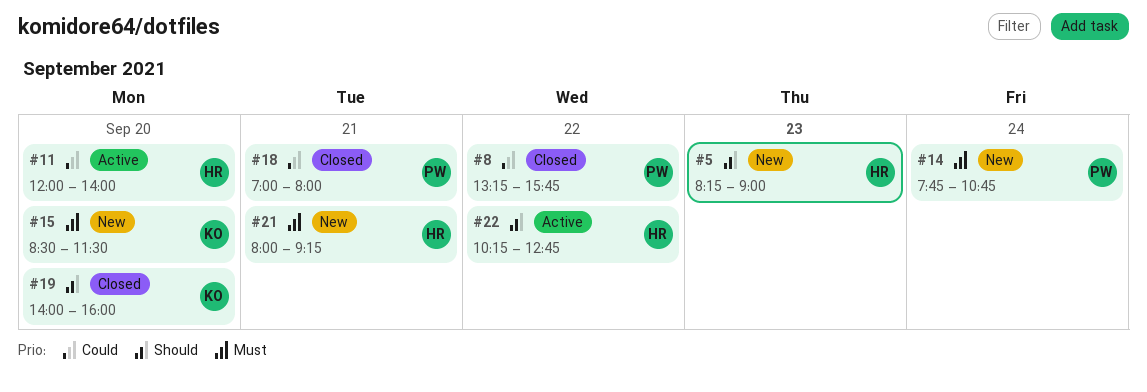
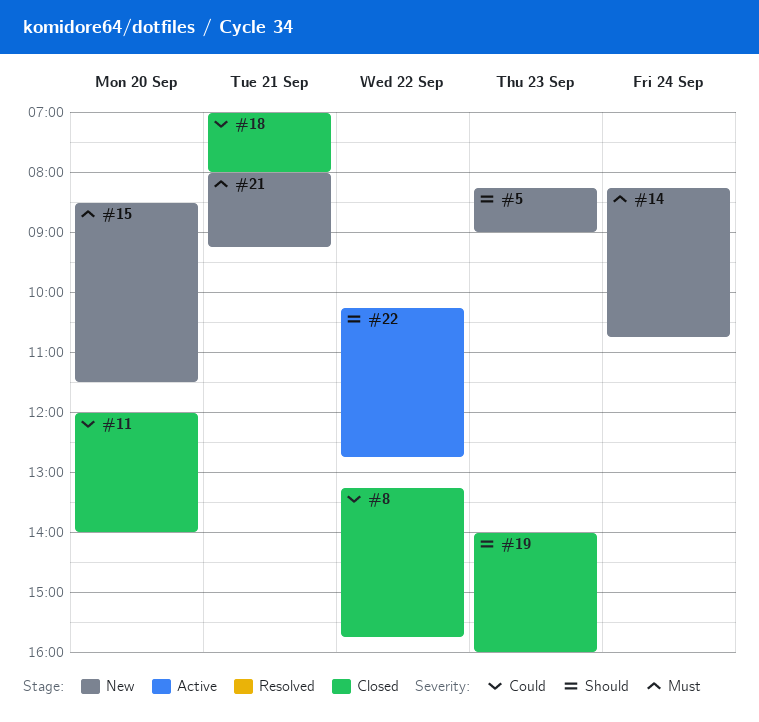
#11, status: Active -> Closed
#14, begins: 07:45 -> 08:15
#19, day: Sep 20 -> Sep 23

